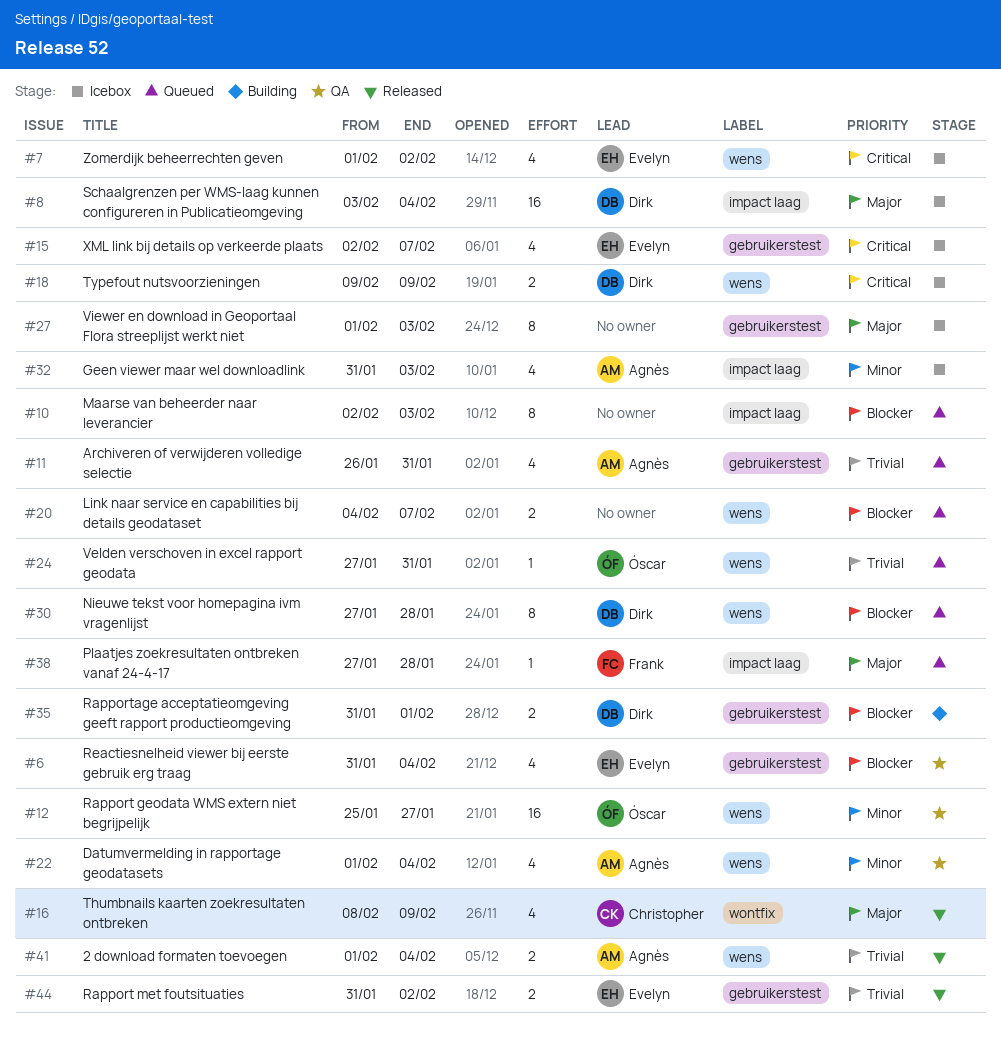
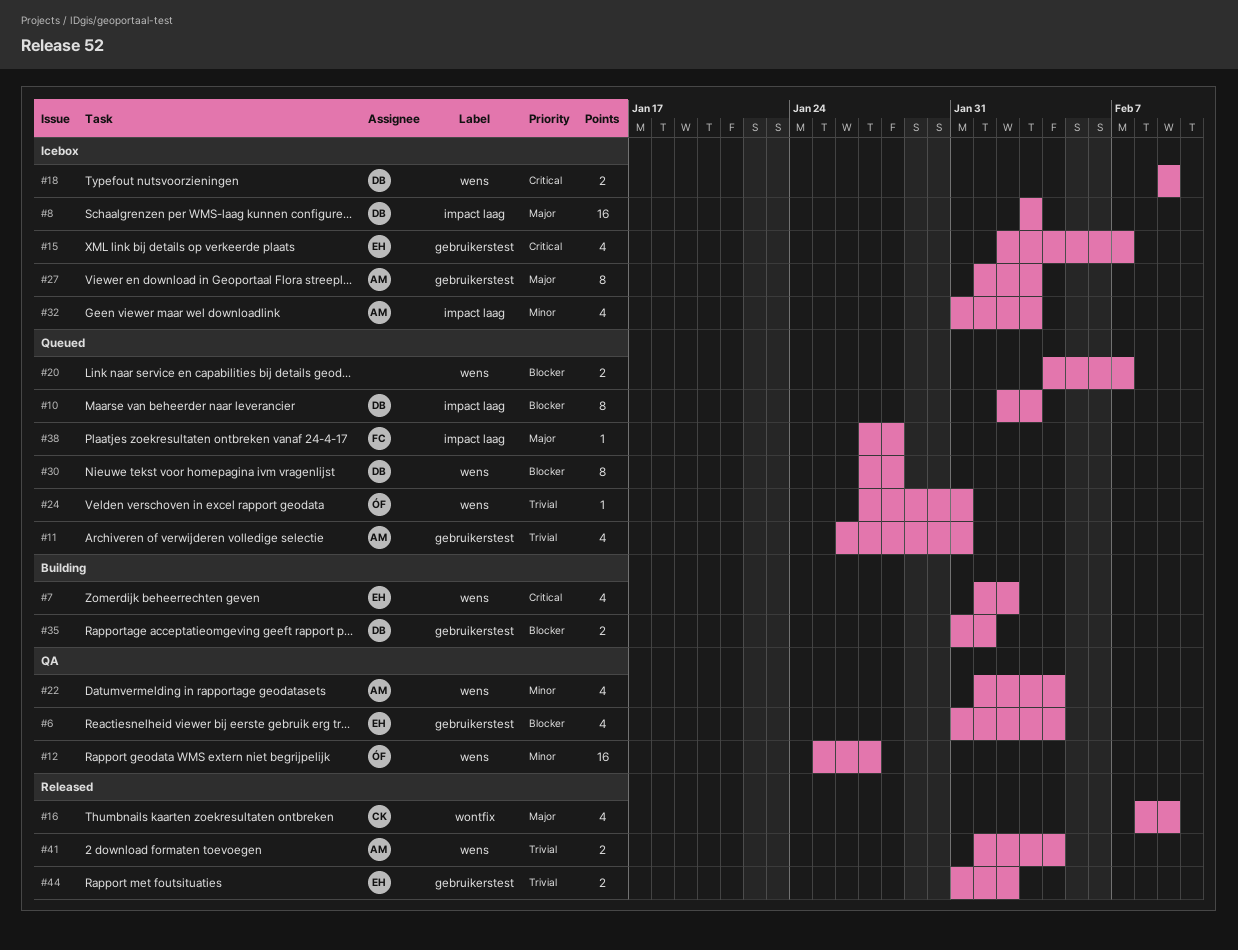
#7, status: Icebox -> Building
#8, due: Feb 4 -> Feb 3
#10, owner: none -> Dirk
#27, owner: none -> Agnès

